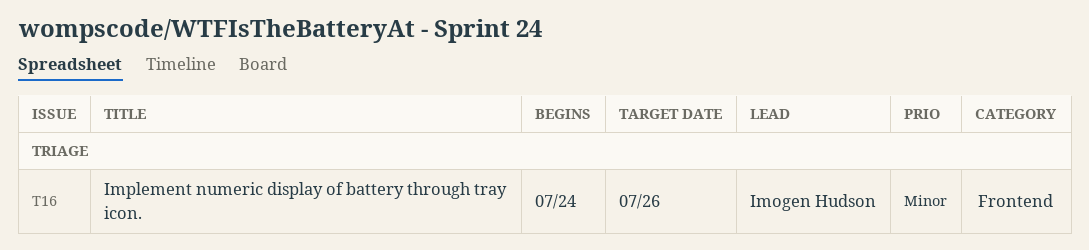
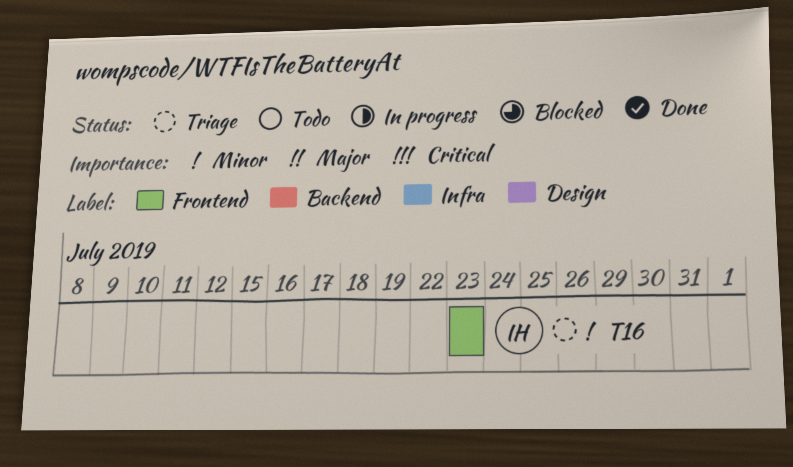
T16, start: Jul 24 -> Jul 23
T16, due: Jul 26 -> Jul 23

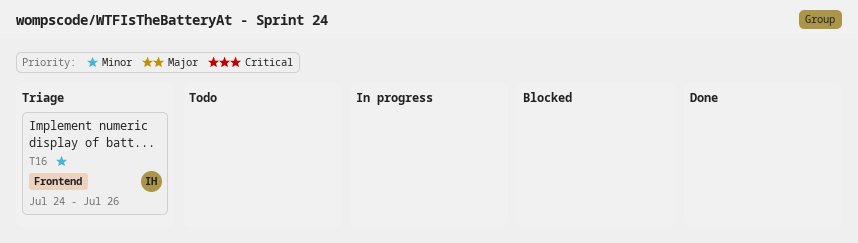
T16, start: Jul 23 -> Jul 24
T16, due: Jul 23 -> Jul 26

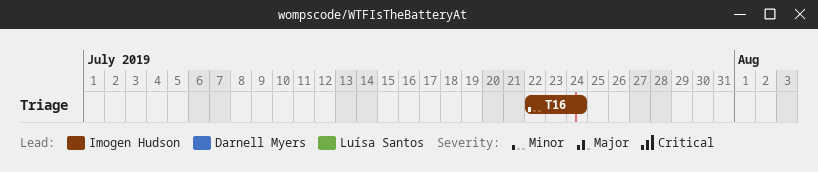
T16, start: Jul 24 -> Jul 22
T16, due: Jul 26 -> Jul 24

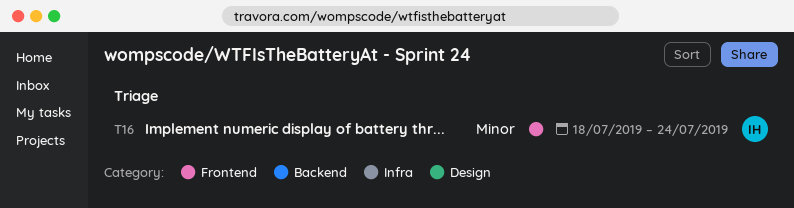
T16, start: Jul 22 -> Jul 18

